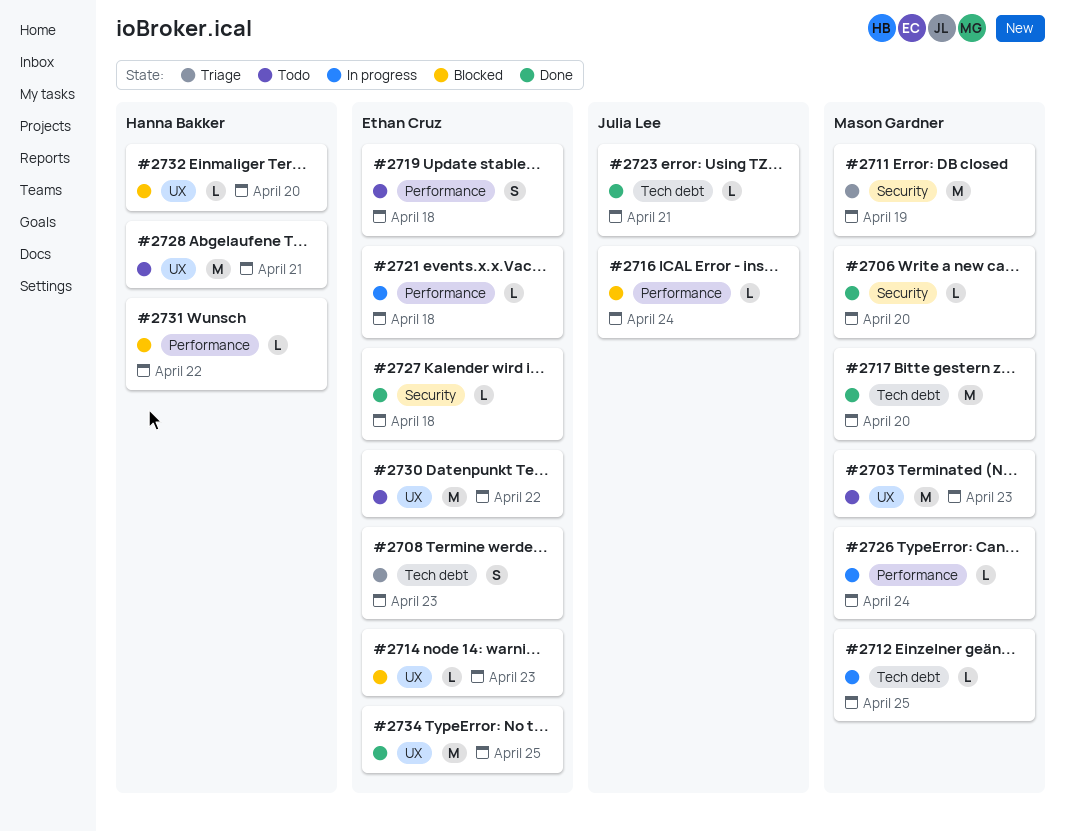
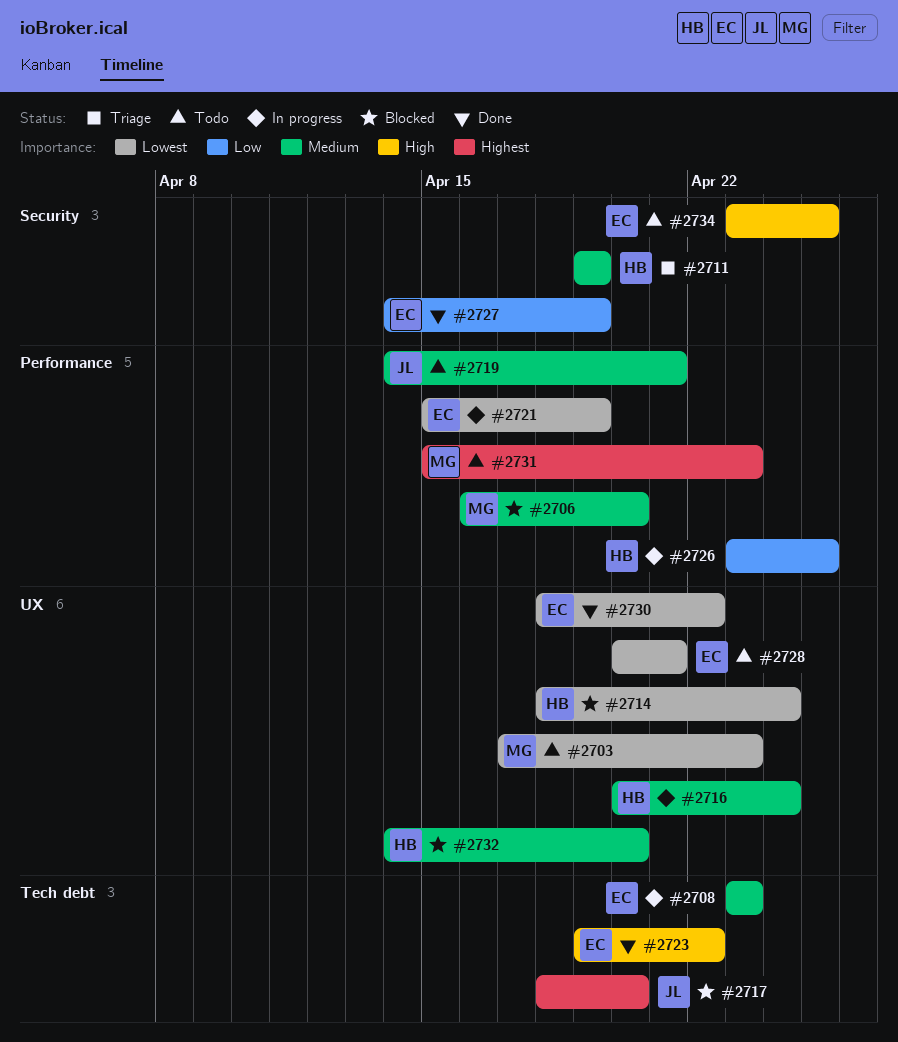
#2706, status: Done -> Blocked
#2706, label: Security -> Performance
#2708, status: Triage -> In progress
#2711, owner: Mason Gardner -> Hanna Bakker
#2712: present -> none
#2714, owner: Ethan Cruz -> Hanna Bakker
#2714, due: Apr 23 -> Apr 24
#2716, status: Blocked -> In progress
#2716, owner: Julia Lee -> Hanna Bakker
#2716, label: Performance -> UX
#2717, status: Done -> Blocked
#2717, owner: Mason Gardner -> Julia Lee
#2719, owner: Ethan Cruz -> Julia Lee
#2719, due: Apr 18 -> Apr 21
#2721, due: Apr 18 -> Apr 19
#2723, owner: Julia Lee -> Ethan Cruz
#2723, due: Apr 21 -> Apr 22
#2726, owner: Mason Gardner -> Hanna Bakker
#2726, due: Apr 24 -> Apr 25
#2727, due: Apr 18 -> Apr 19
#2728, owner: Hanna Bakker -> Ethan Cruz
#2730, status: Todo -> Done
#2731, status: Blocked -> Todo
#2731, owner: Hanna Bakker -> Mason Gardner
#2731, due: Apr 22 -> Apr 23
#2734, status: Done -> Todo
#2734, label: UX -> Security

